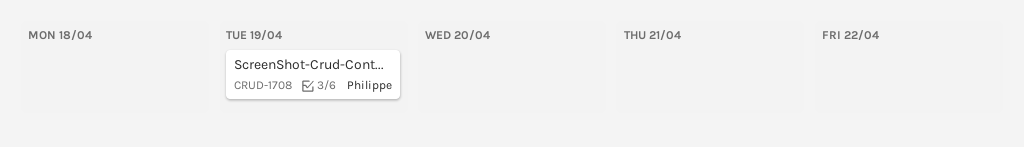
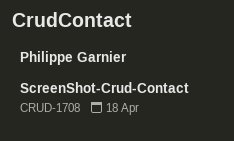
CRUD-1708, due: Apr 19 -> Apr 18

